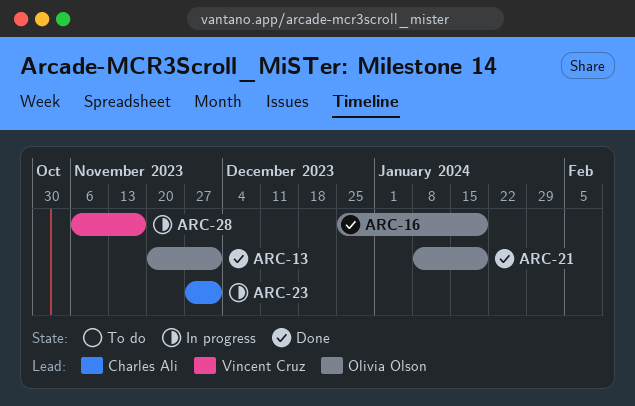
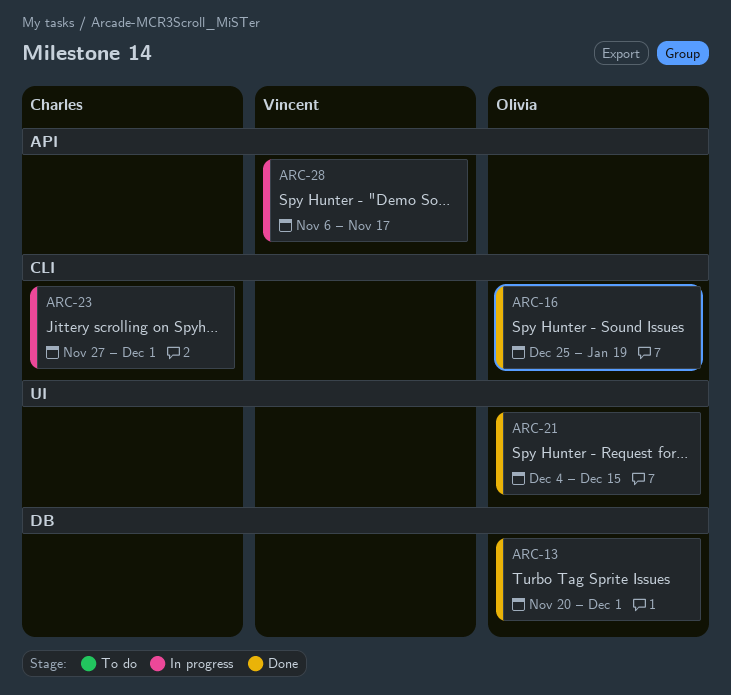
ARC-21, start: Jan 8 -> Dec 4
ARC-21, due: Jan 19 -> Dec 15

